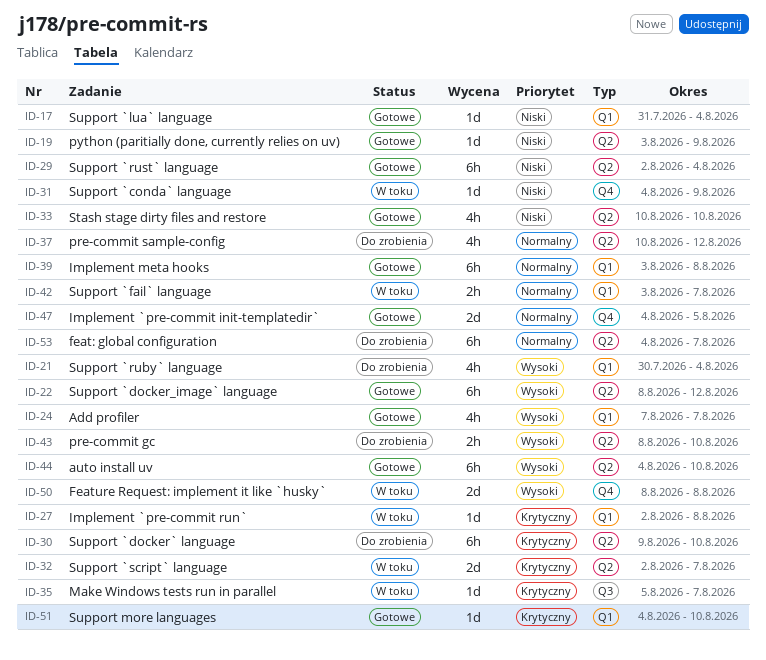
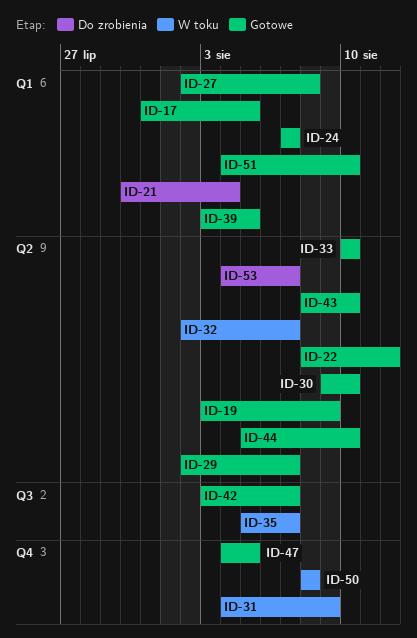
ID-17, due: Aug 4 -> Aug 5
ID-27, status: W toku -> Gotowe
ID-29, due: Aug 4 -> Aug 7
ID-30, status: Do zrobienia -> Gotowe
ID-37: present -> none
ID-39, due: Aug 8 -> Aug 5
ID-42, status: W toku -> Gotowe
ID-42, label: Q1 -> Q3
ID-43, status: Do zrobienia -> Gotowe
ID-44, start: Aug 4 -> Aug 5

